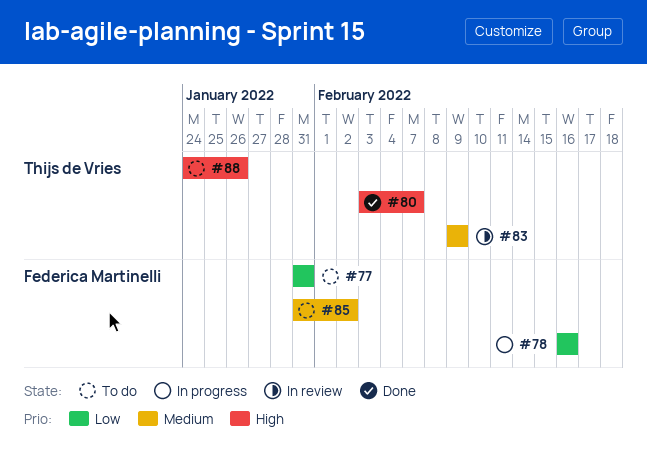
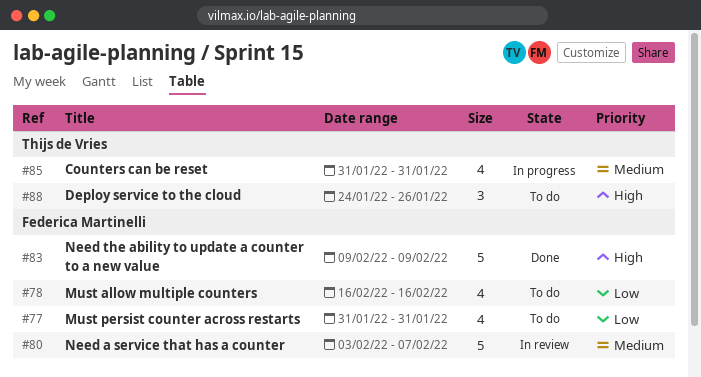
#78, status: In progress -> To do
#80, status: Done -> In review
#80, owner: Thijs de Vries -> Federica Martinelli
#80, priority: High -> Medium
#83, status: In review -> Done
#83, owner: Thijs de Vries -> Federica Martinelli
#83, priority: Medium -> High
#85, status: To do -> In progress
#85, owner: Federica Martinelli -> Thijs de Vries
#85, due: Feb 2 -> Jan 31

